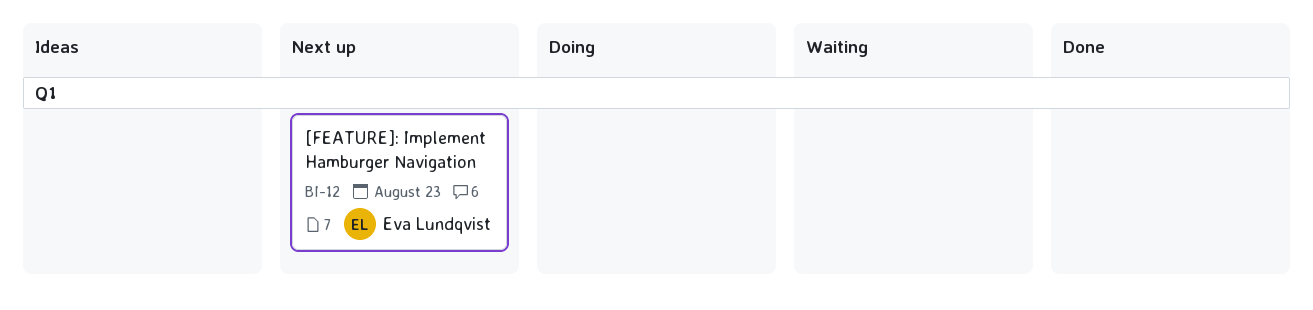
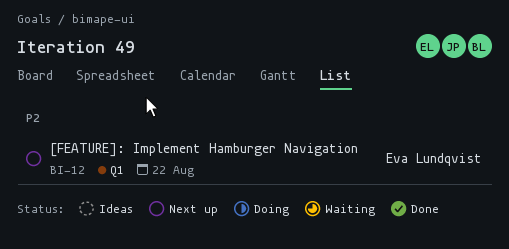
BI-12, due: Aug 23 -> Aug 22

